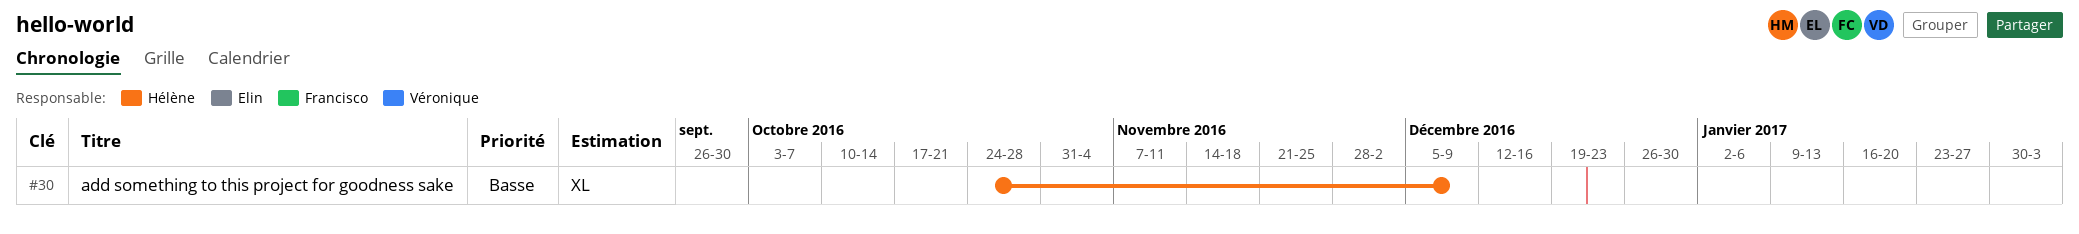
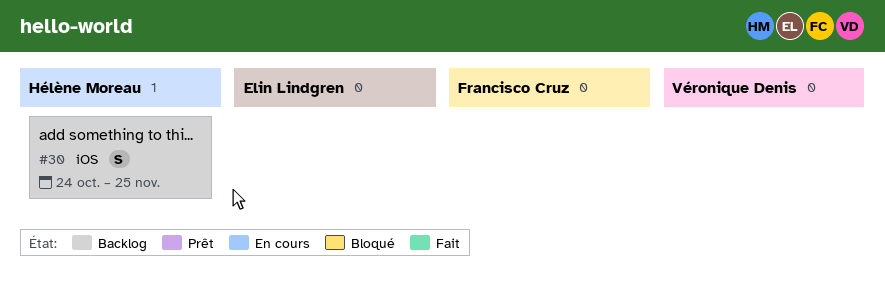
#30, estimate: XL -> S
#30, due: Dec 9 -> Nov 25

